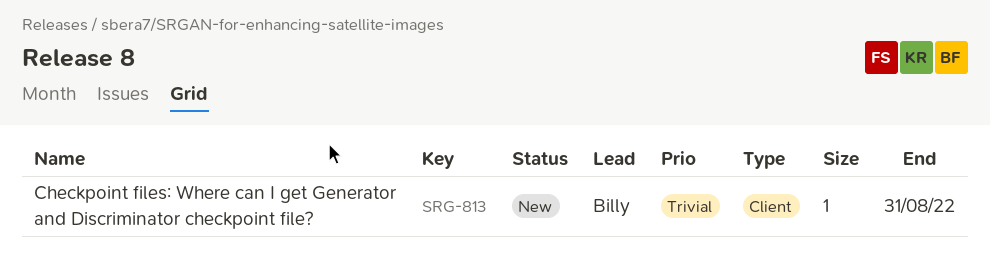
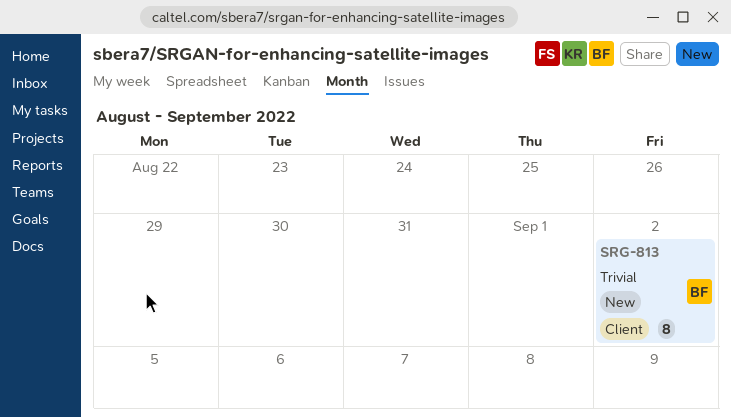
SRG-813, estimate: 1 -> 8
SRG-813, due: Aug 31 -> Sep 2

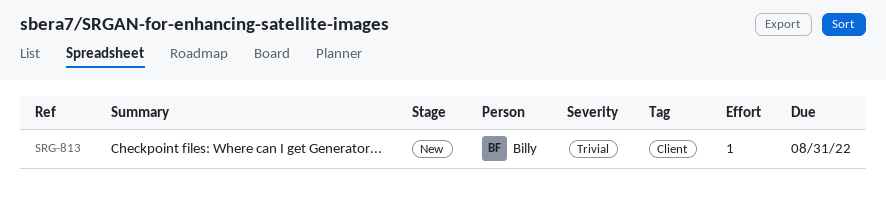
SRG-813, estimate: 8 -> 1
SRG-813, due: Sep 2 -> Aug 31

